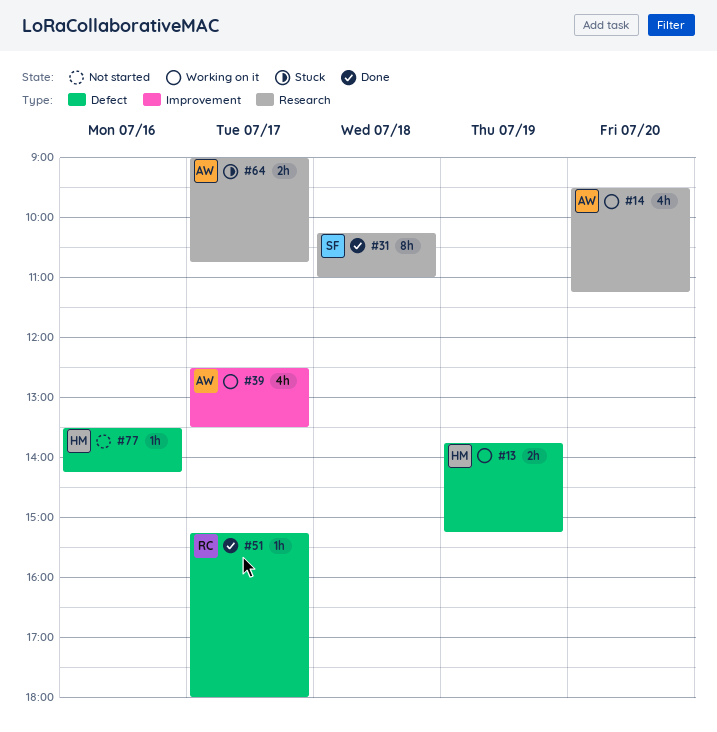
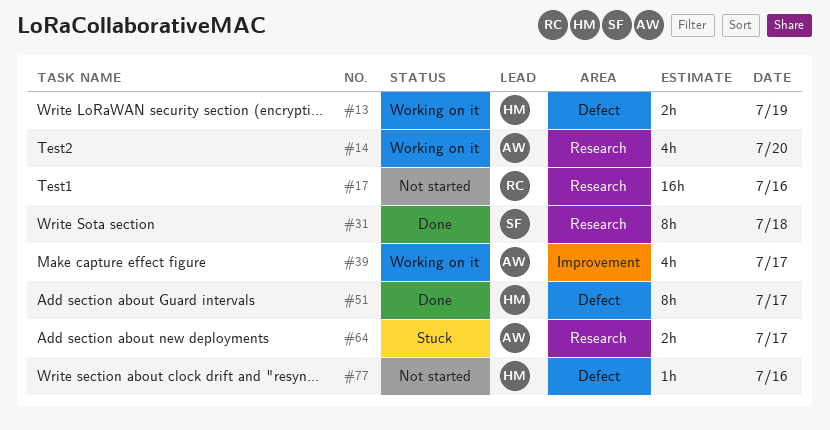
#17: none -> present
#51, owner: RC -> HM
#51, estimate: 1h -> 8h

